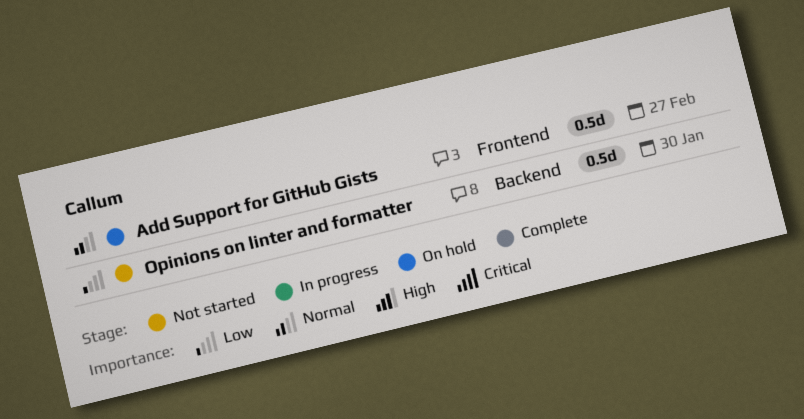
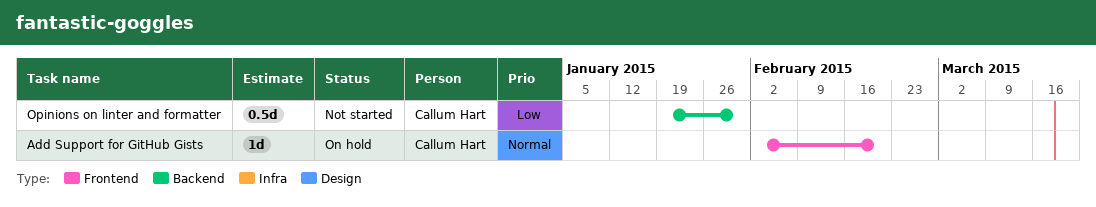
Add Support for GitHub Gists, estimate: 0.5d -> 1d
Add Support for GitHub Gists, due: Feb 27 -> Feb 20

